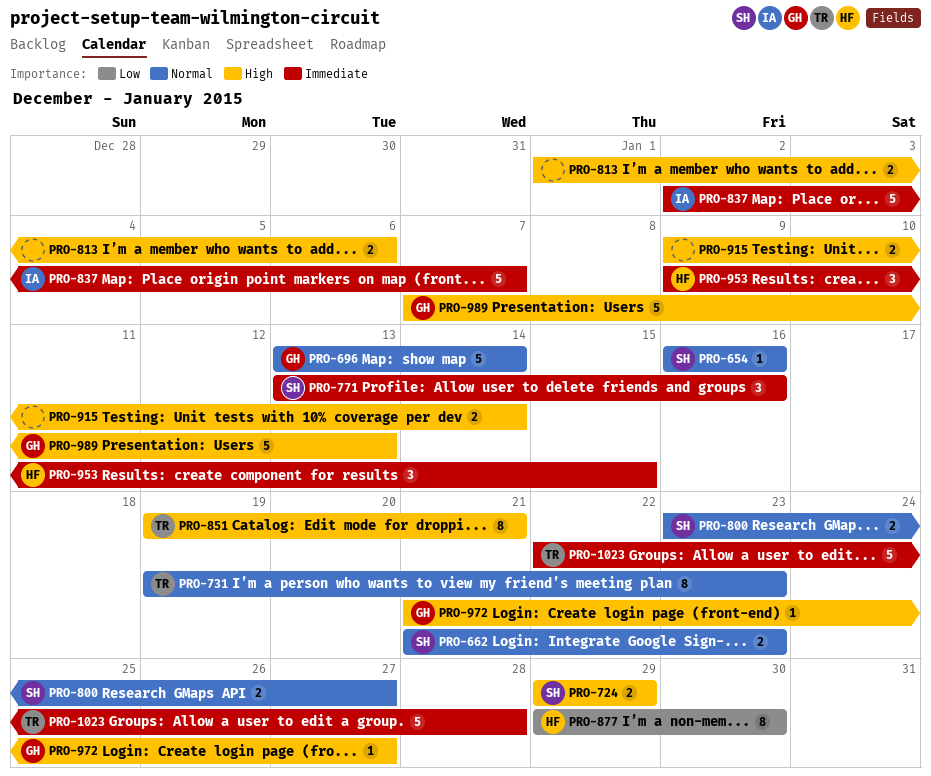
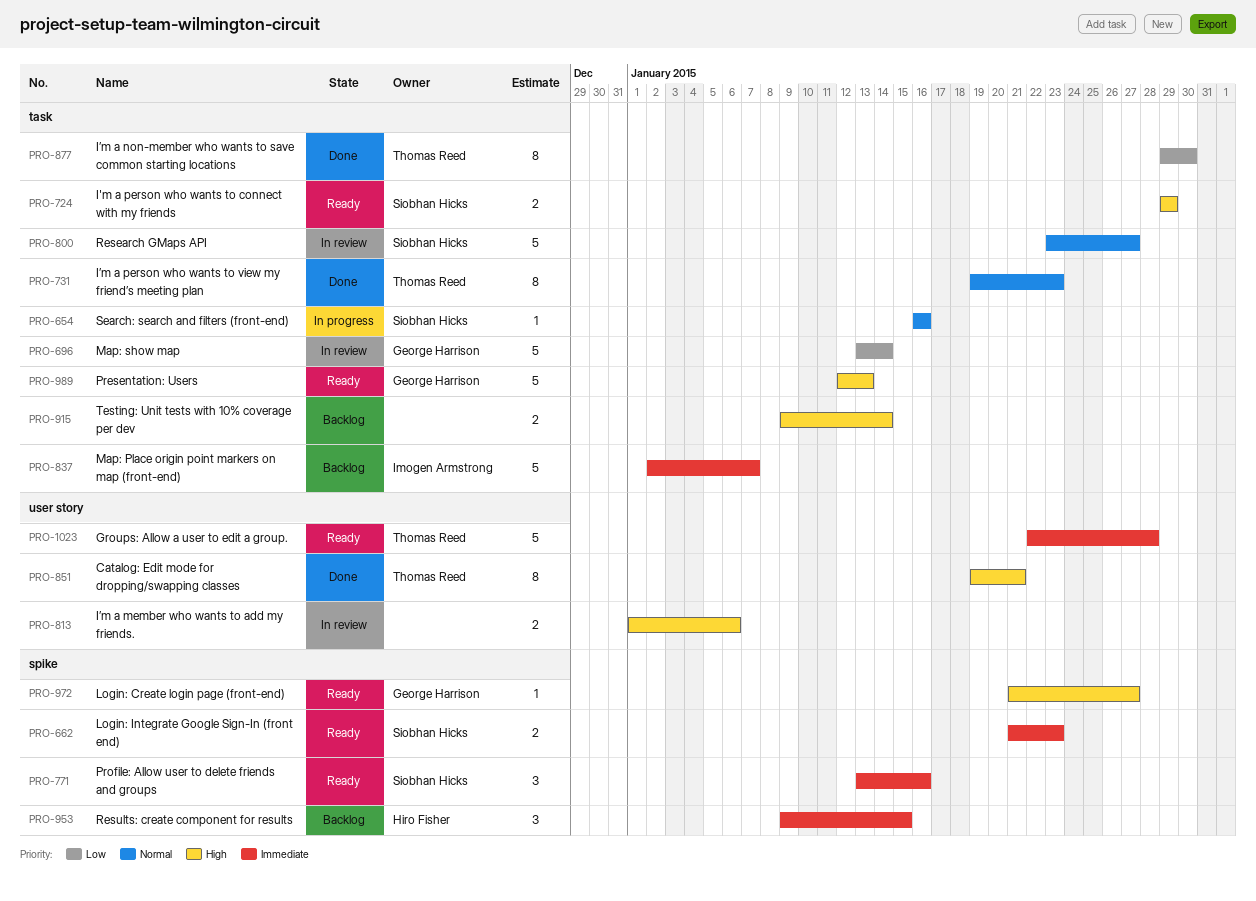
PRO-662, priority: Normal -> Immediate
PRO-696, priority: Normal -> Low
PRO-800, estimate: 2 -> 5
PRO-877, owner: Hiro Fisher -> Thomas Reed
PRO-989, start: Jan 7 -> Jan 12

